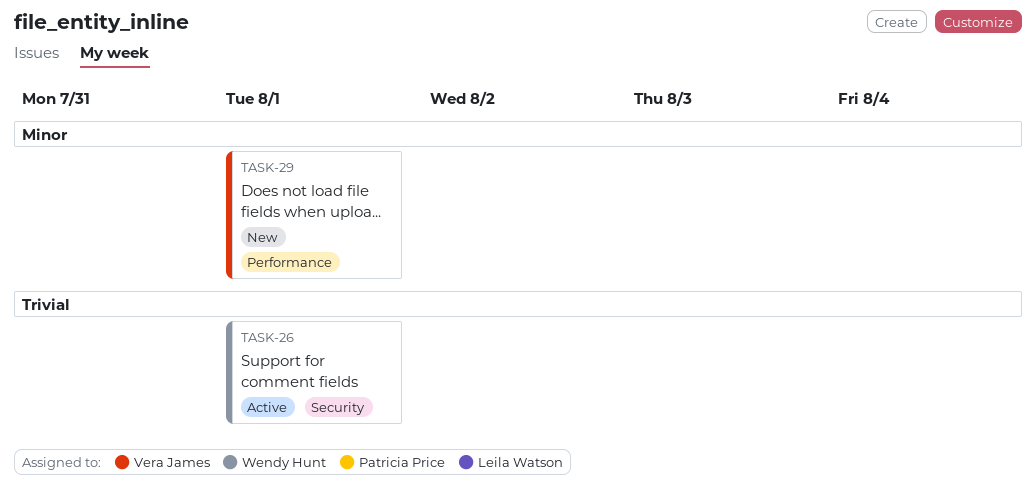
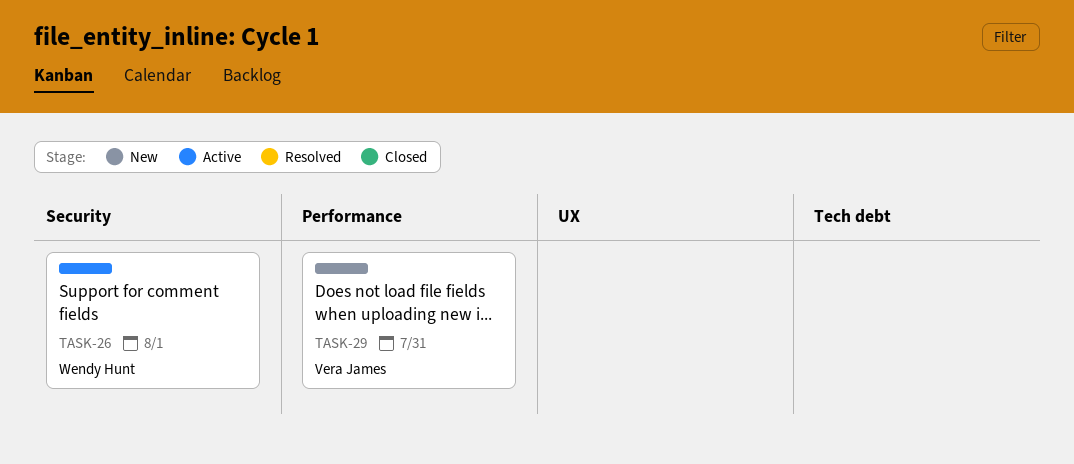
TASK-29, due: Aug 1 -> Jul 31

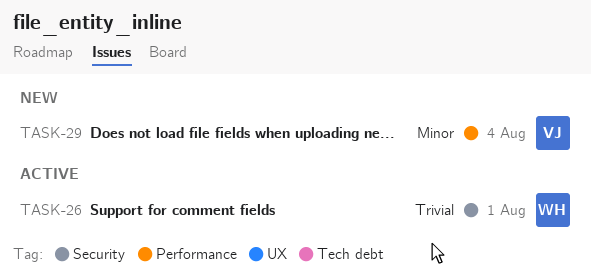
TASK-29, due: Jul 31 -> Aug 4

